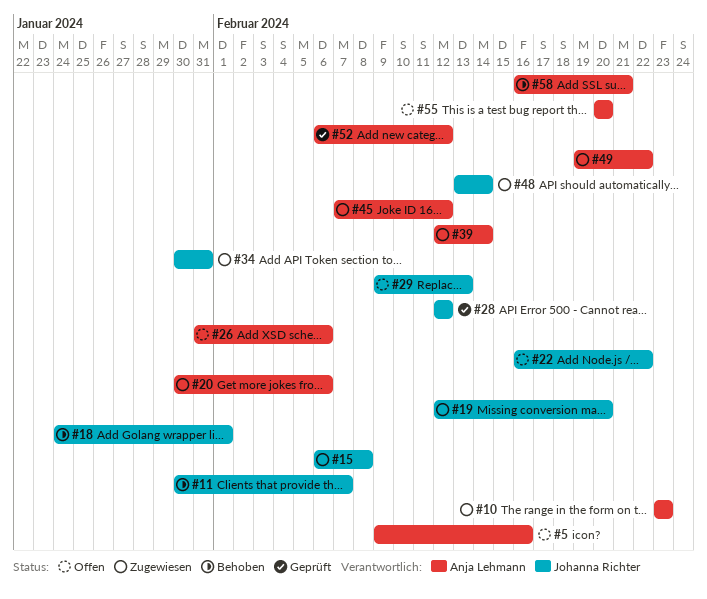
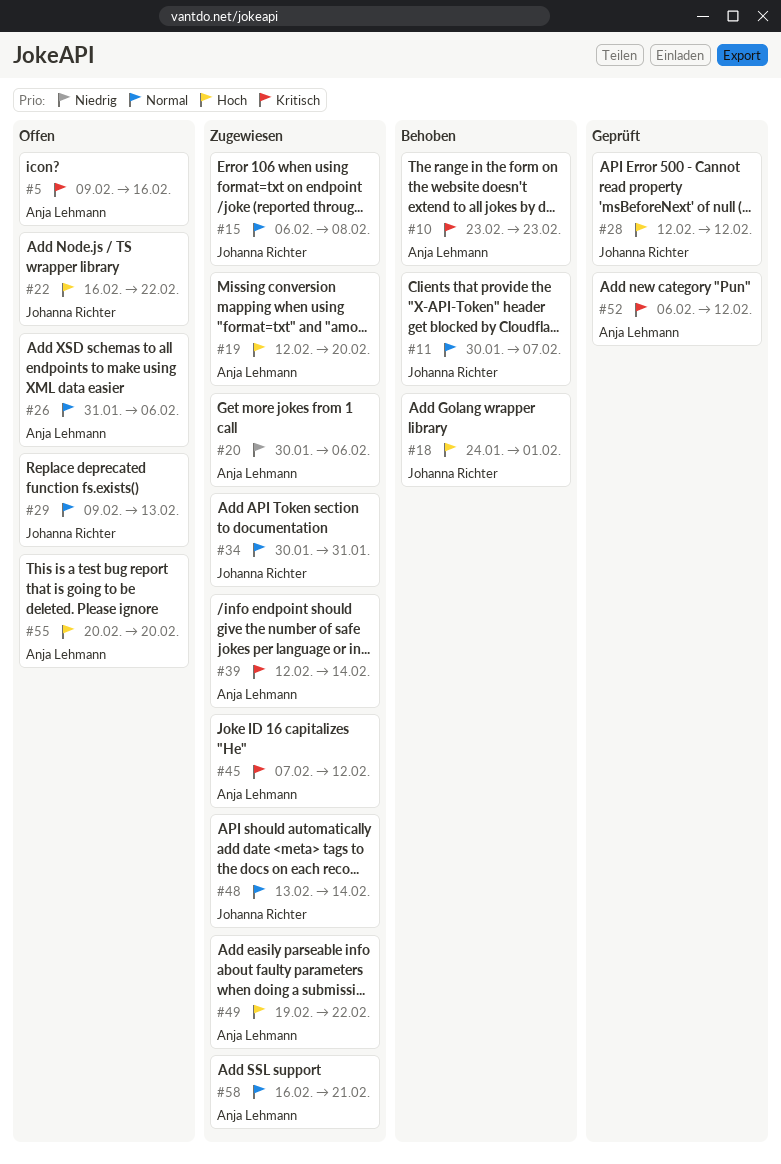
#10, status: Zugewiesen -> Behoben
#19, owner: Johanna Richter -> Anja Lehmann
#58, status: Behoben -> Zugewiesen

